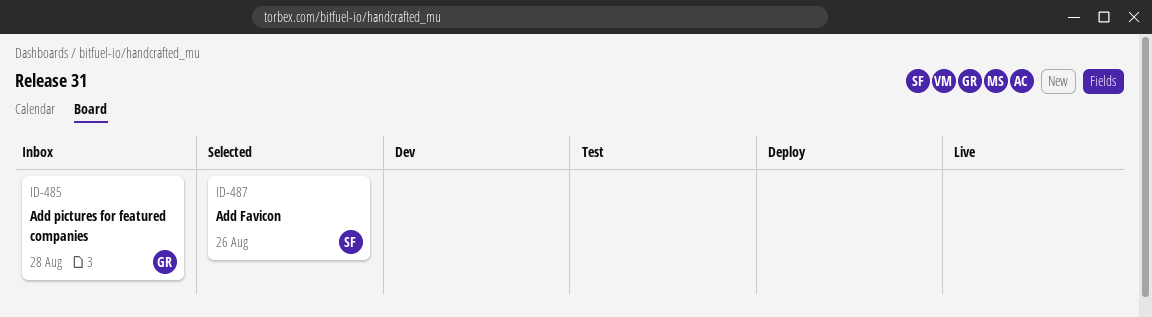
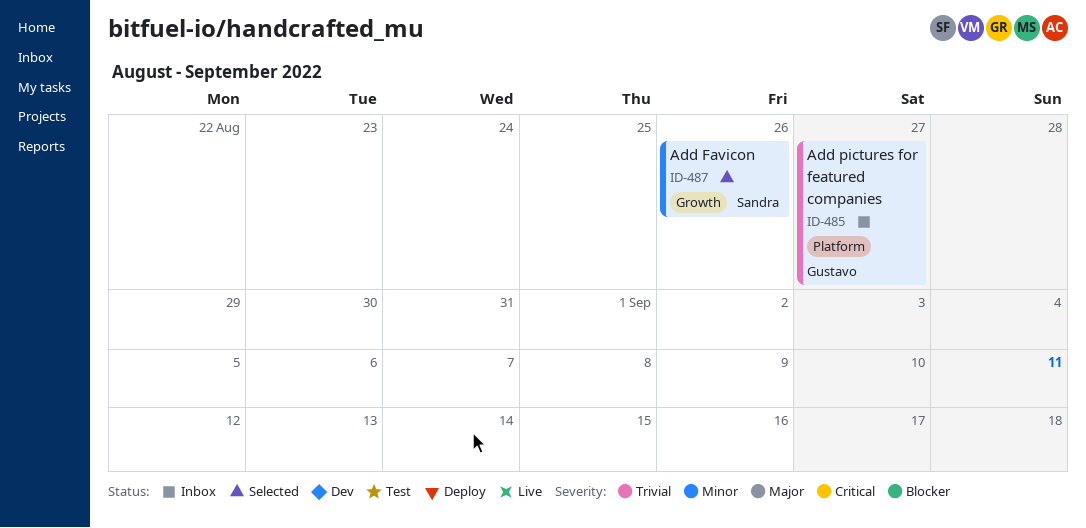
ID-485, due: Aug 28 -> Aug 27

